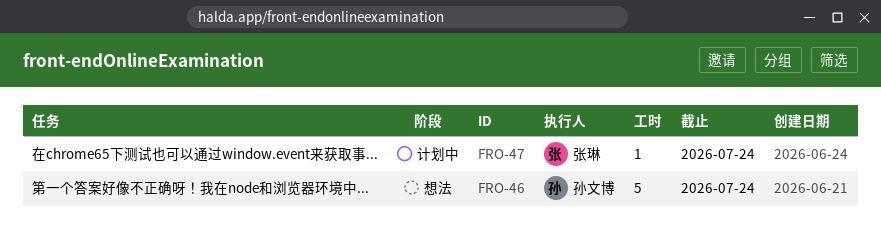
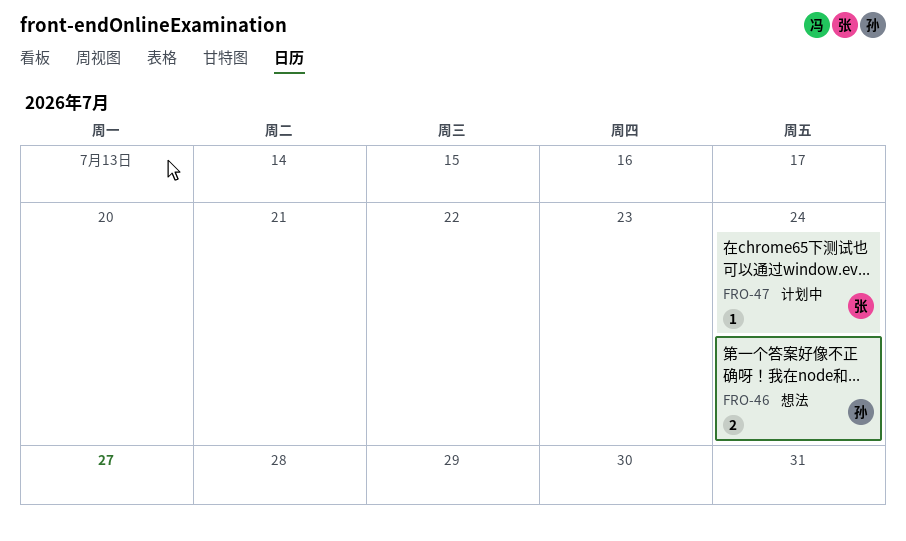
FRO-46, estimate: 5 -> 2

